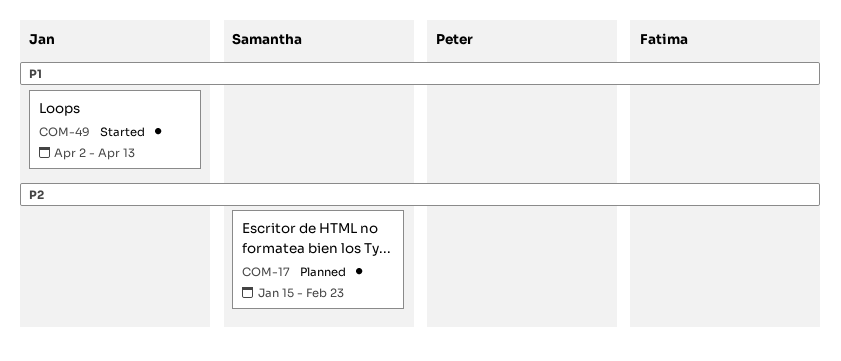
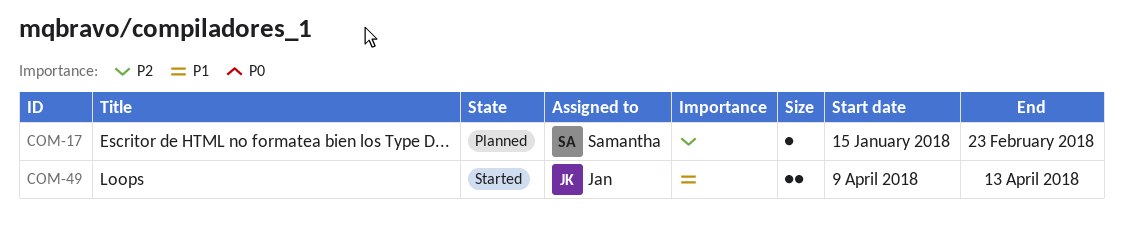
COM-49, estimate: 1 -> 2
COM-49, start: Apr 2 -> Apr 9

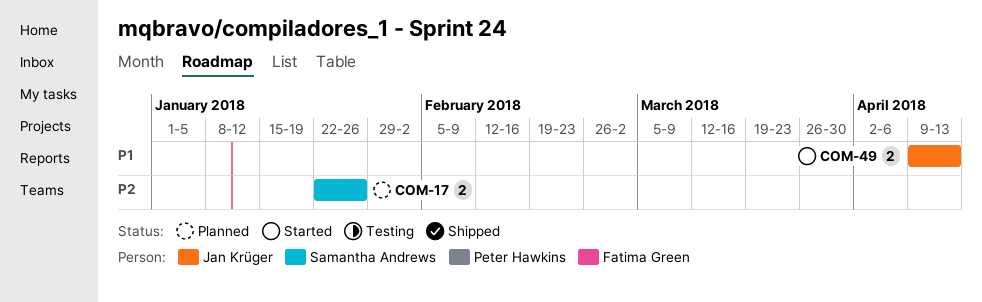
COM-17, estimate: 1 -> 2
COM-17, start: Jan 15 -> Jan 22
COM-17, due: Feb 23 -> Jan 26

